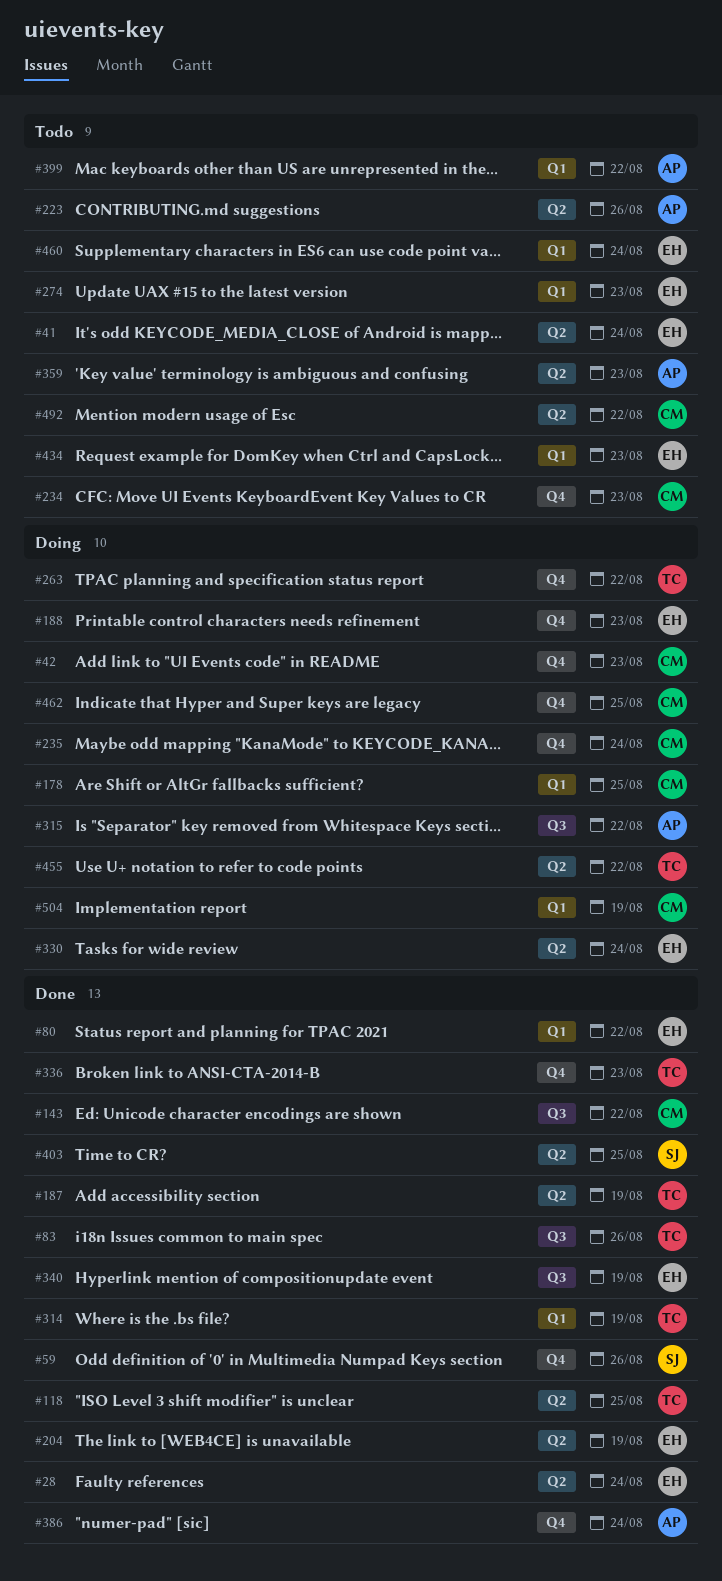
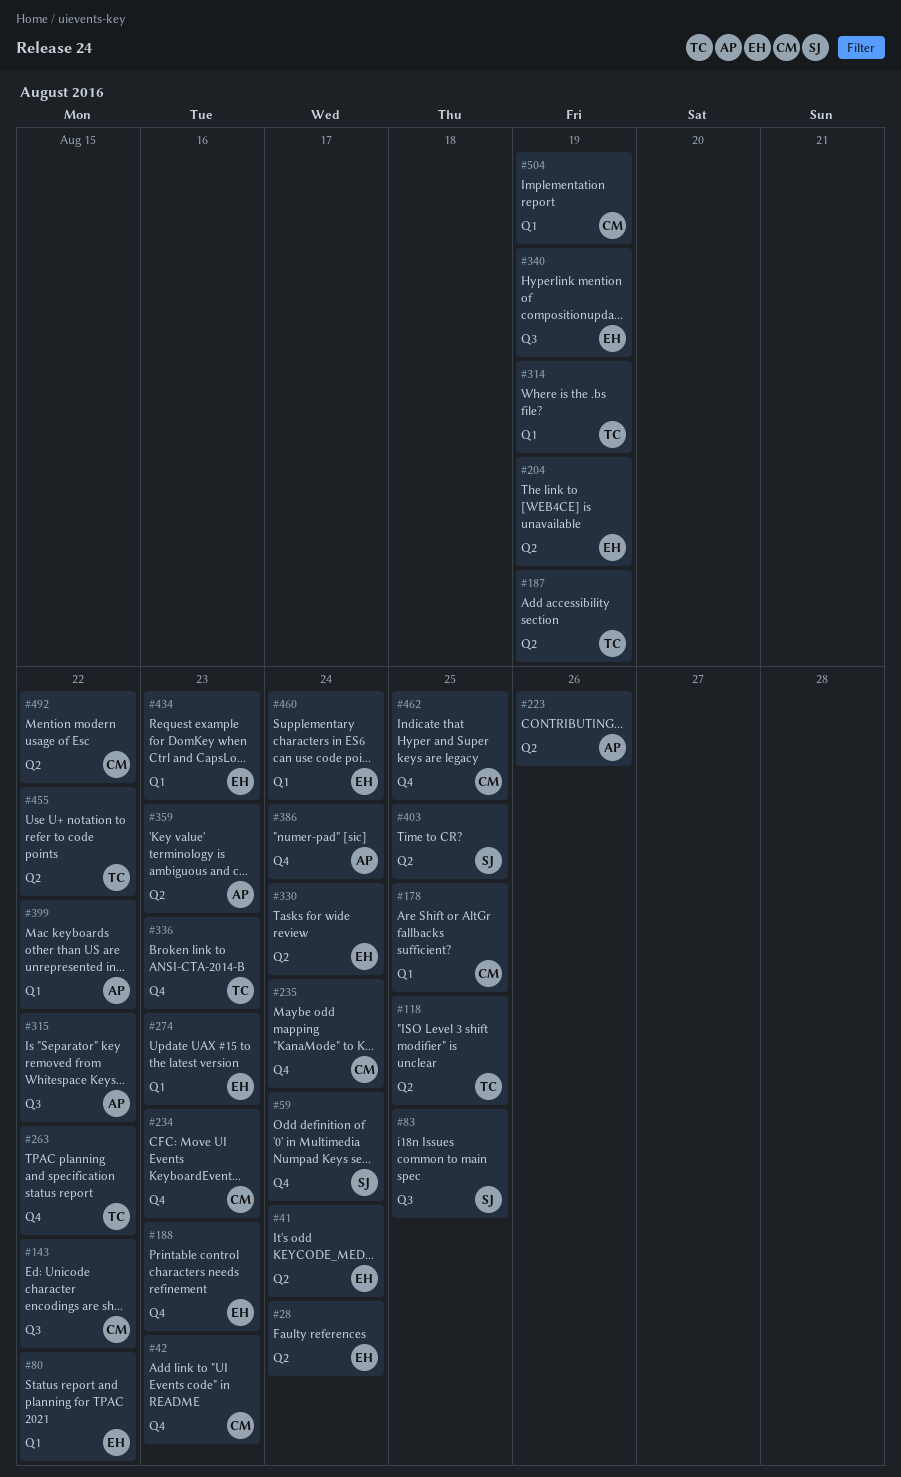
#59, due: Aug 26 -> Aug 24
#83, owner: TC -> SJ
#83, due: Aug 26 -> Aug 25

